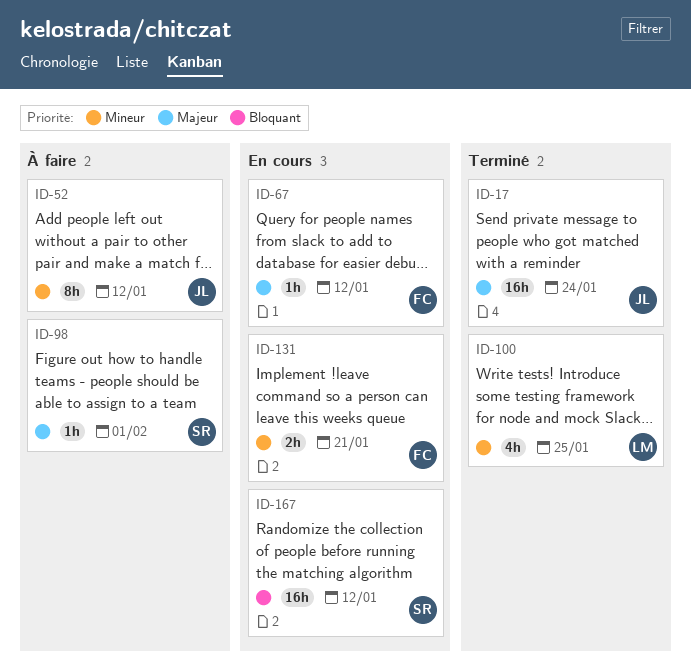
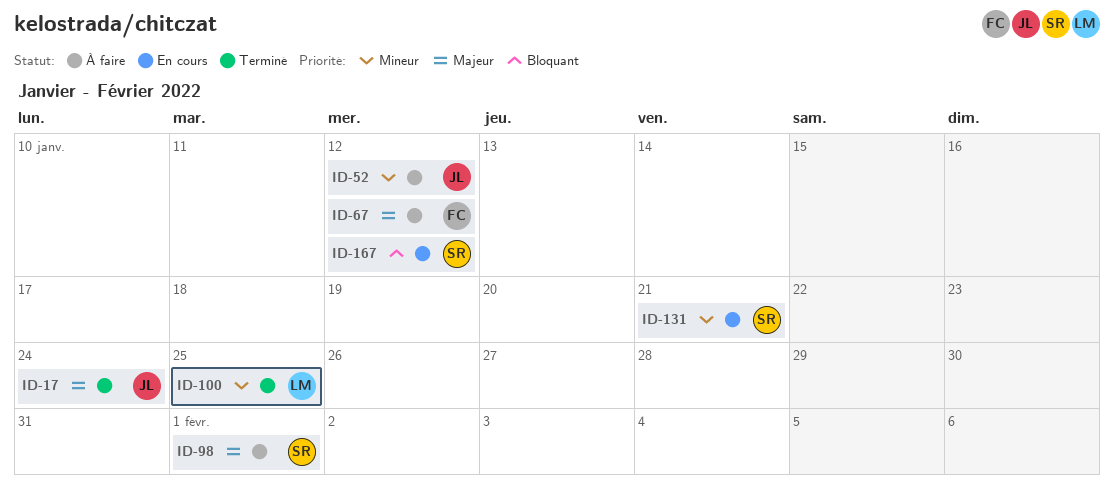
ID-67, status: En cours -> À faire
ID-131, owner: FC -> SR

